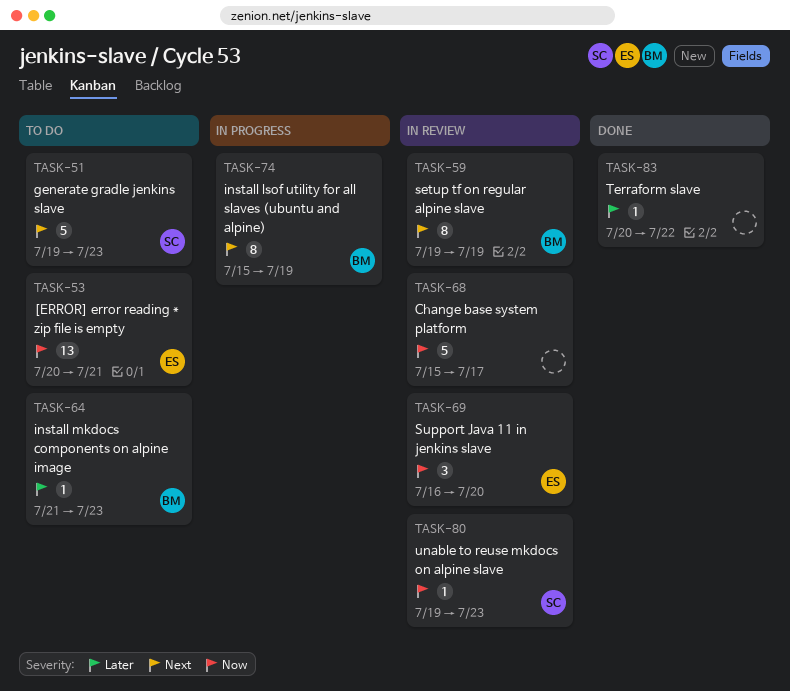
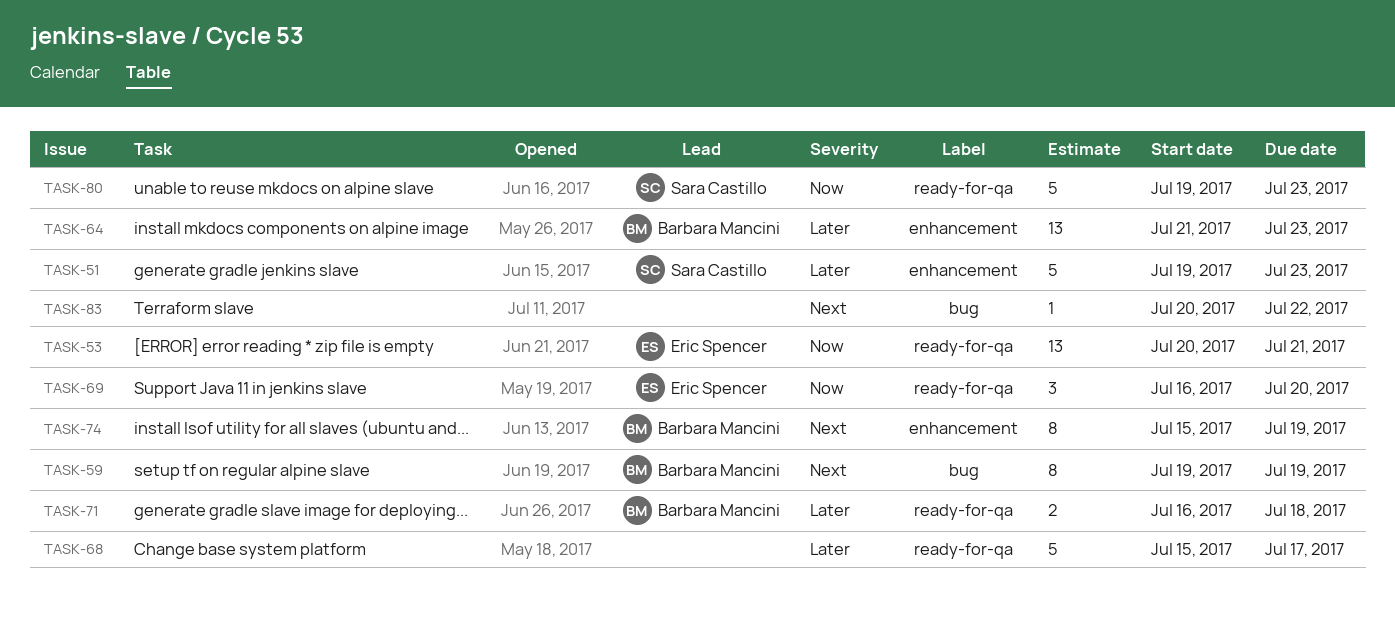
TASK-51, priority: Next -> Later
TASK-64, estimate: 1 -> 13
TASK-68, priority: Now -> Later
TASK-71: none -> present
TASK-80, estimate: 1 -> 5
TASK-83, priority: Later -> Next

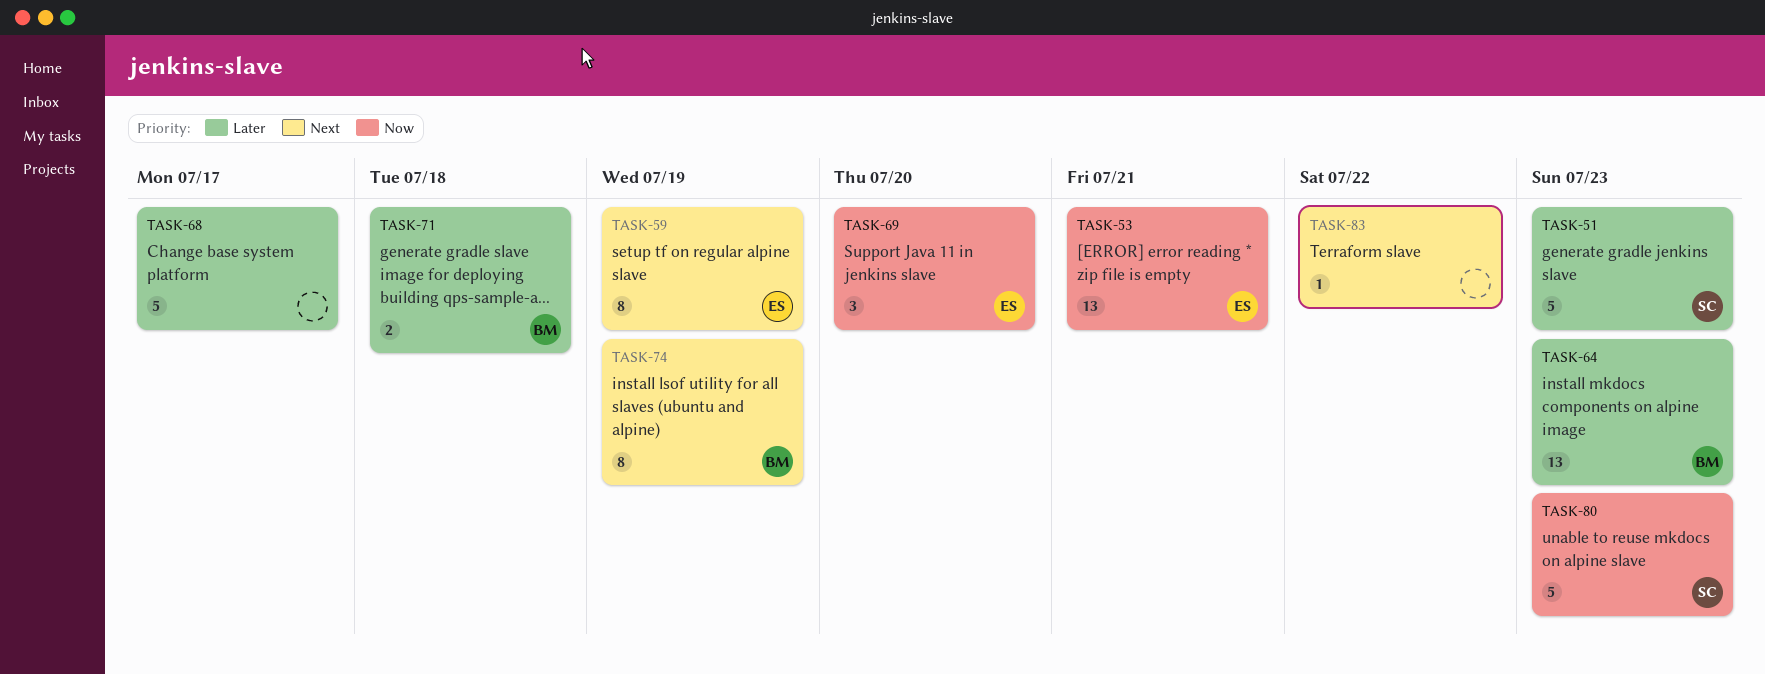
TASK-59, owner: Barbara Mancini -> Eric Spencer

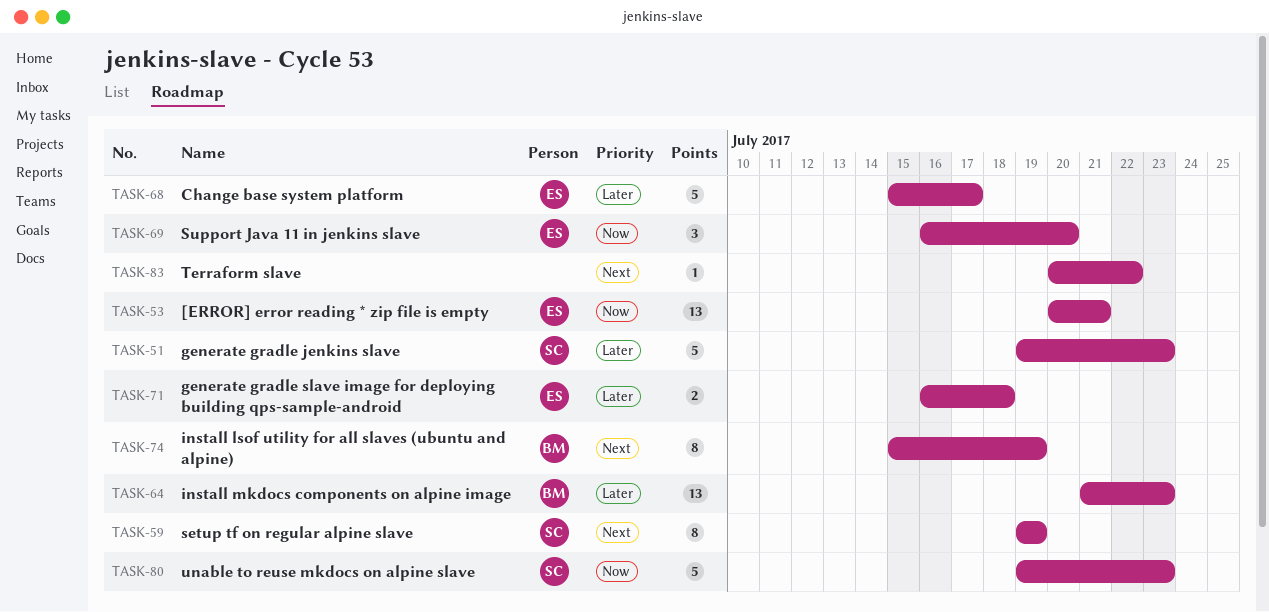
TASK-59, owner: ES -> SC
TASK-68, owner: none -> ES
TASK-71, owner: BM -> ES

